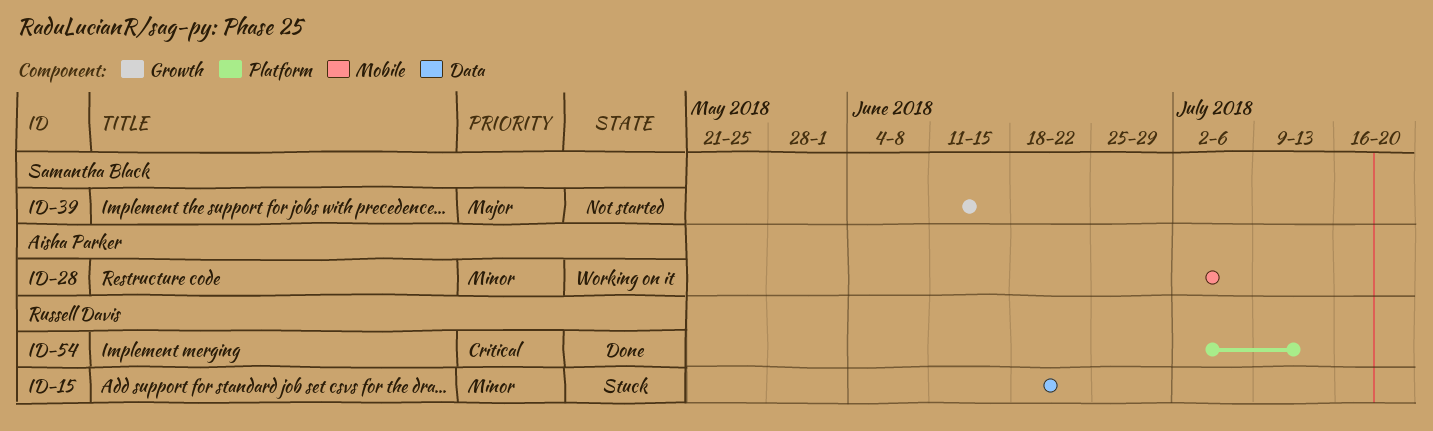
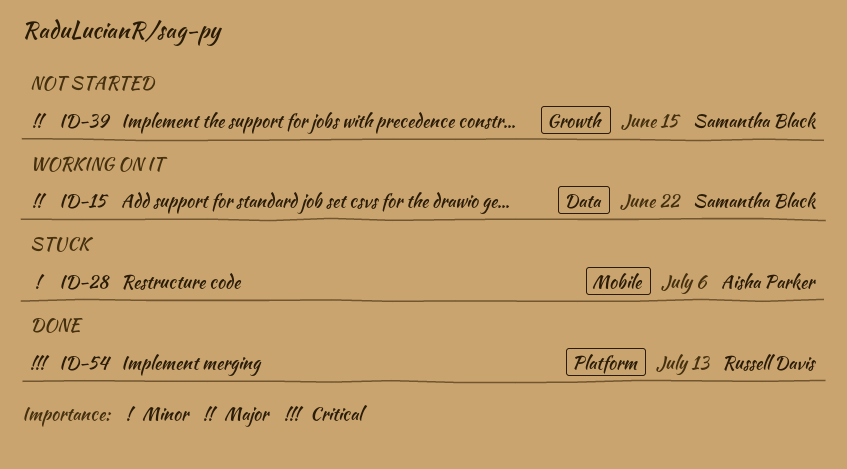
ID-15, status: Stuck -> Working on it
ID-15, owner: Russell Davis -> Samantha Black
ID-15, priority: Minor -> Major
ID-28, status: Working on it -> Stuck

